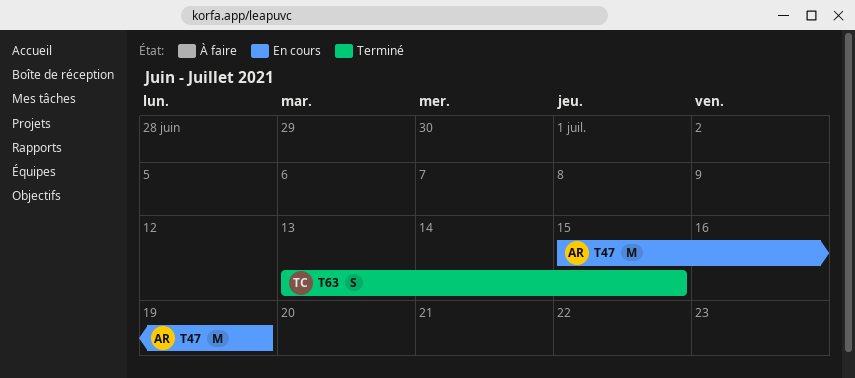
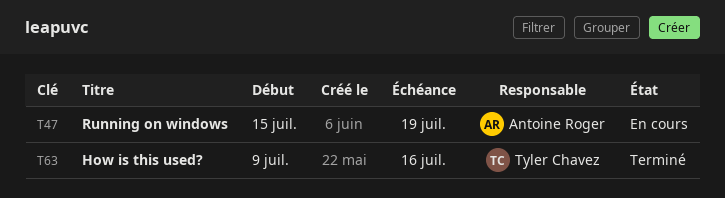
T63, start: Jul 13 -> Jul 9
T63, due: Jul 15 -> Jul 16

